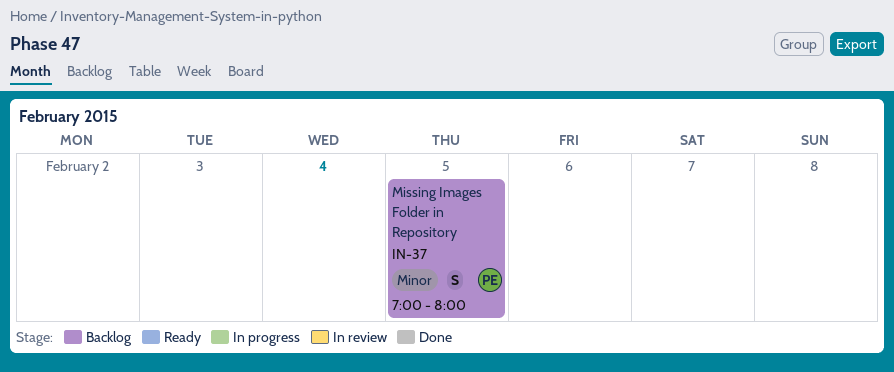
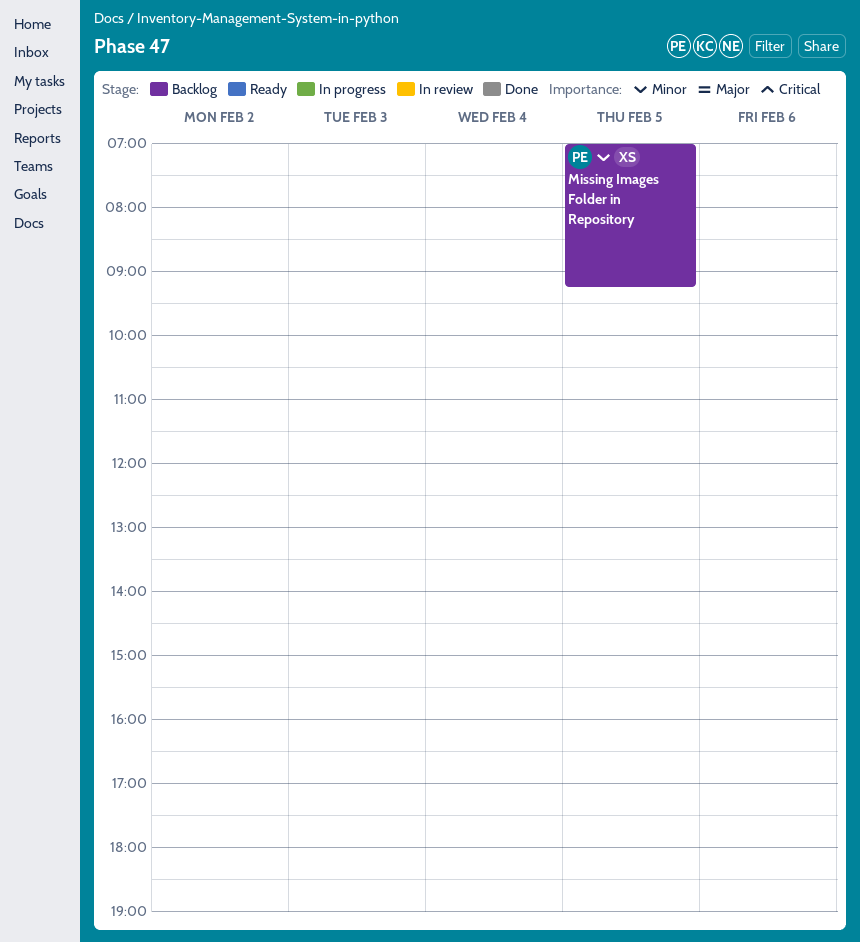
Missing Images Folder in Repository, estimate: S -> XS
Missing Images Folder in Repository, ends: 08:00 -> 09:15

